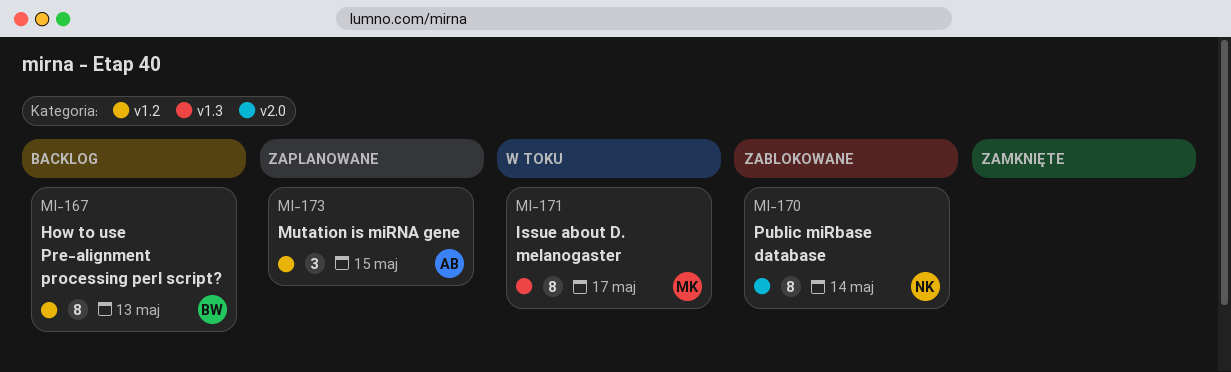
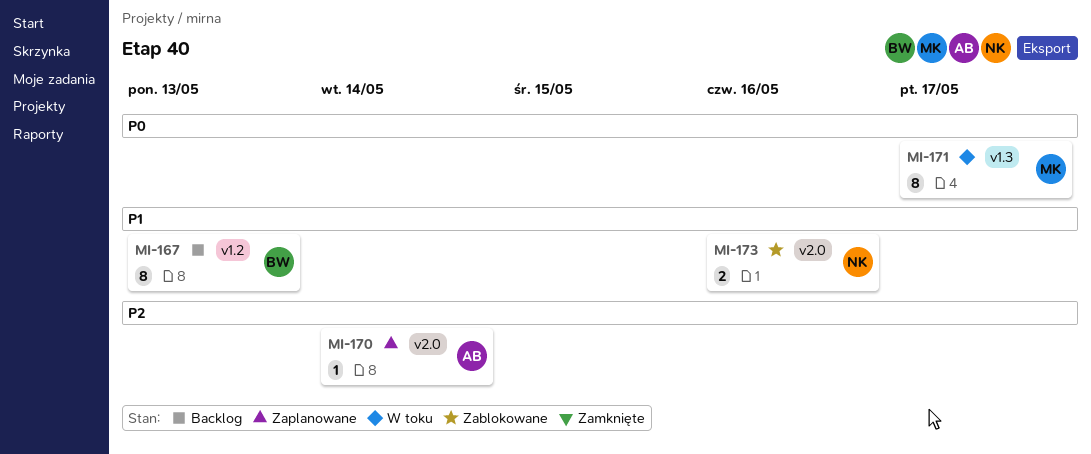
MI-170, status: Zablokowane -> Zaplanowane
MI-170, owner: NK -> AB
MI-170, estimate: 8 -> 1
MI-173, status: Zaplanowane -> Zablokowane
MI-173, owner: AB -> NK
MI-173, label: v1.2 -> v2.0
MI-173, estimate: 3 -> 2
MI-173, due: May 15 -> May 16

